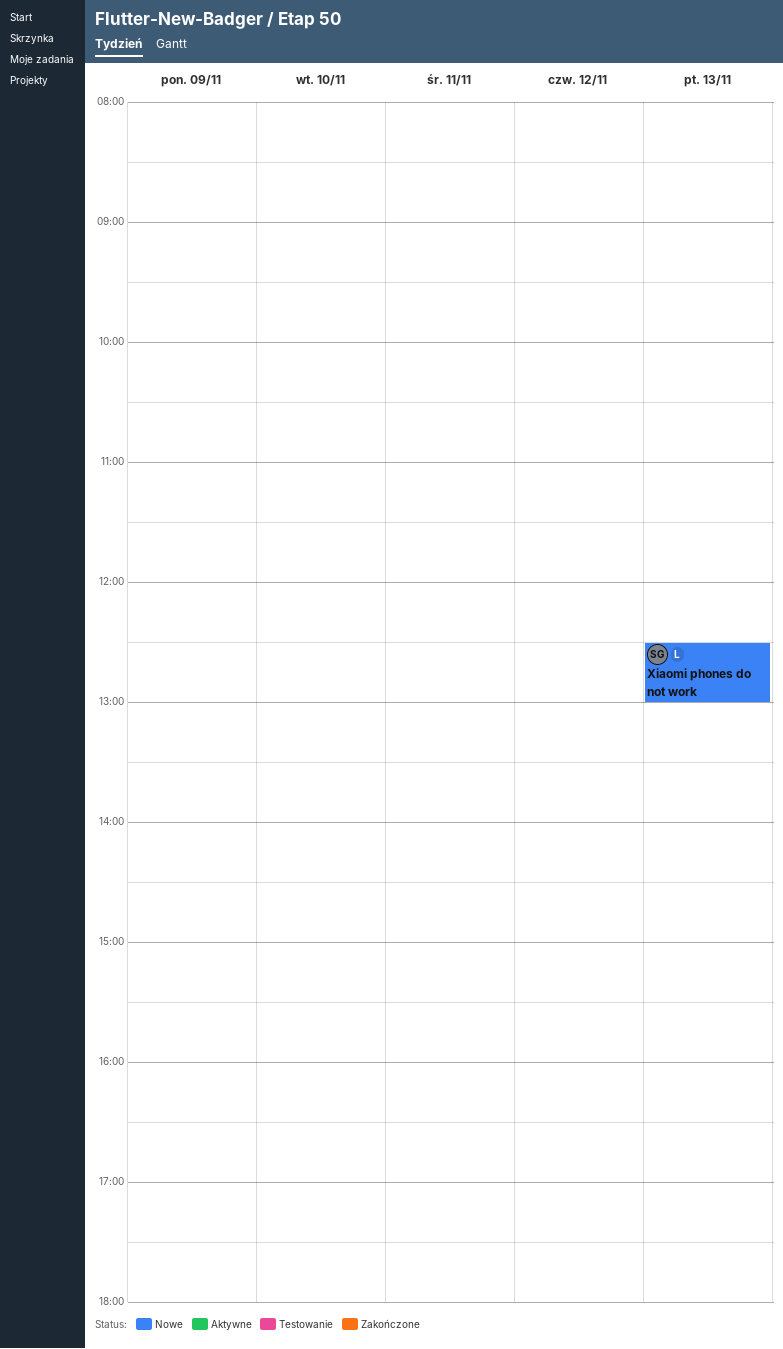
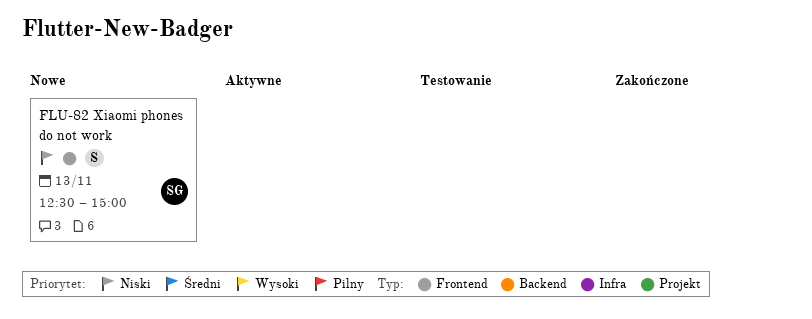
Xiaomi phones do not work, estimate: L -> S
Xiaomi phones do not work, ends: 13:00 -> 15:00

